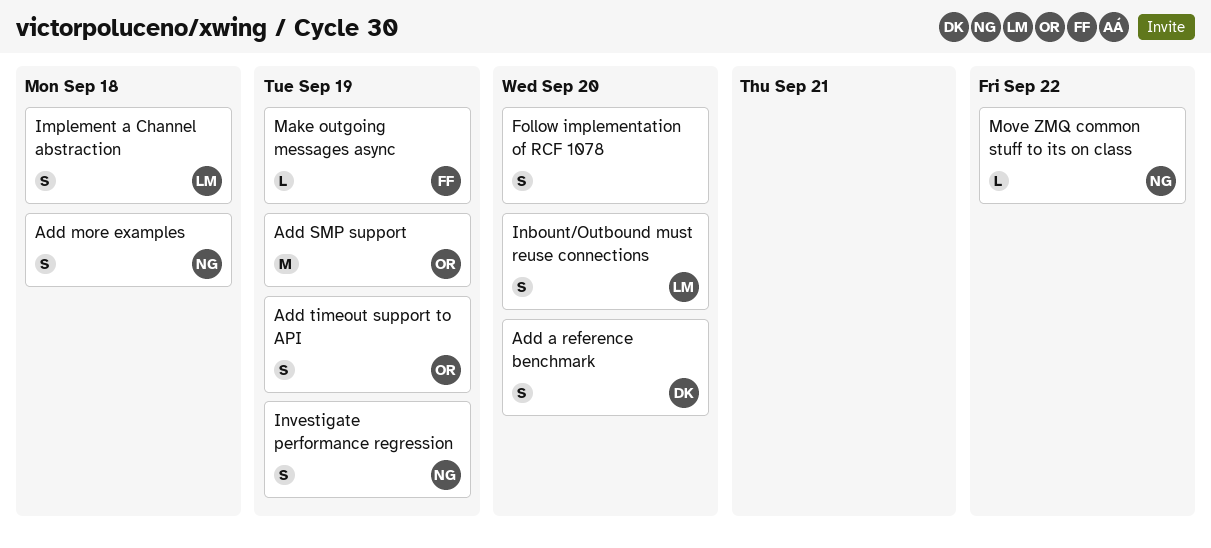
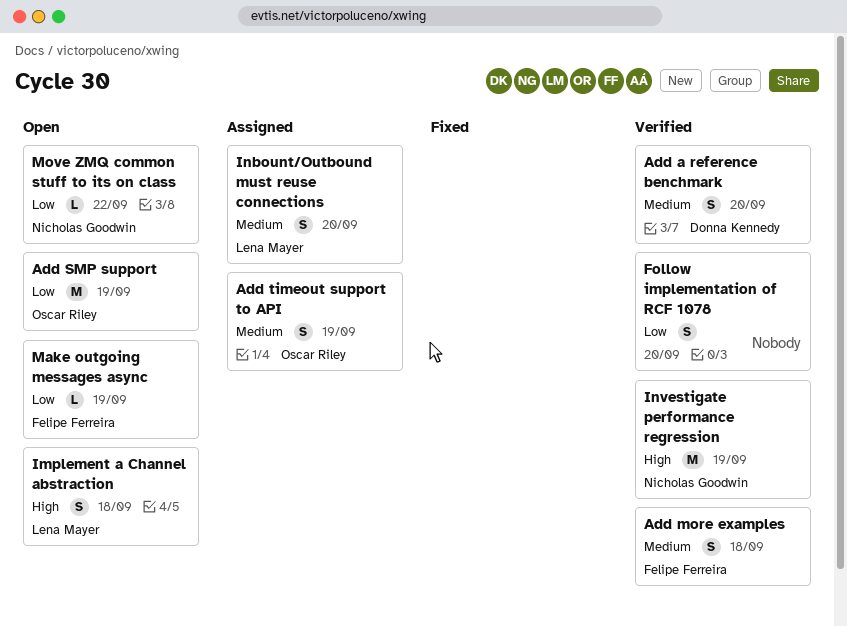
Add more examples, owner: Nicholas Goodwin -> Felipe Ferreira
Investigate performance regression, estimate: S -> M

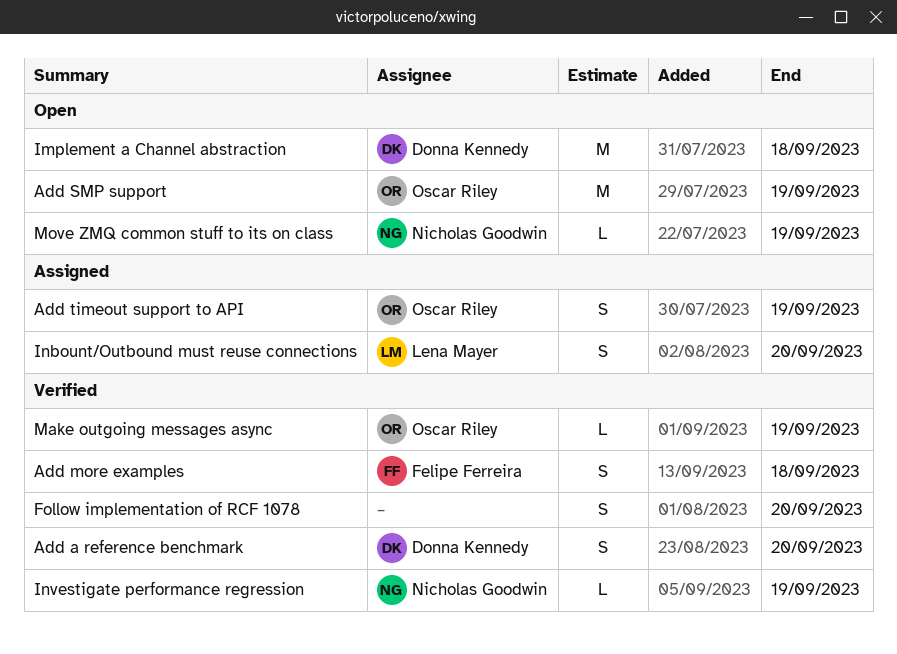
Implement a Channel abstraction, owner: Lena Mayer -> Donna Kennedy
Implement a Channel abstraction, estimate: S -> M
Investigate performance regression, estimate: M -> L
Make outgoing messages async, status: Open -> Verified
Make outgoing messages async, owner: Felipe Ferreira -> Oscar Riley
Move ZMQ common stuff to its on class, due: Sep 22 -> Sep 19

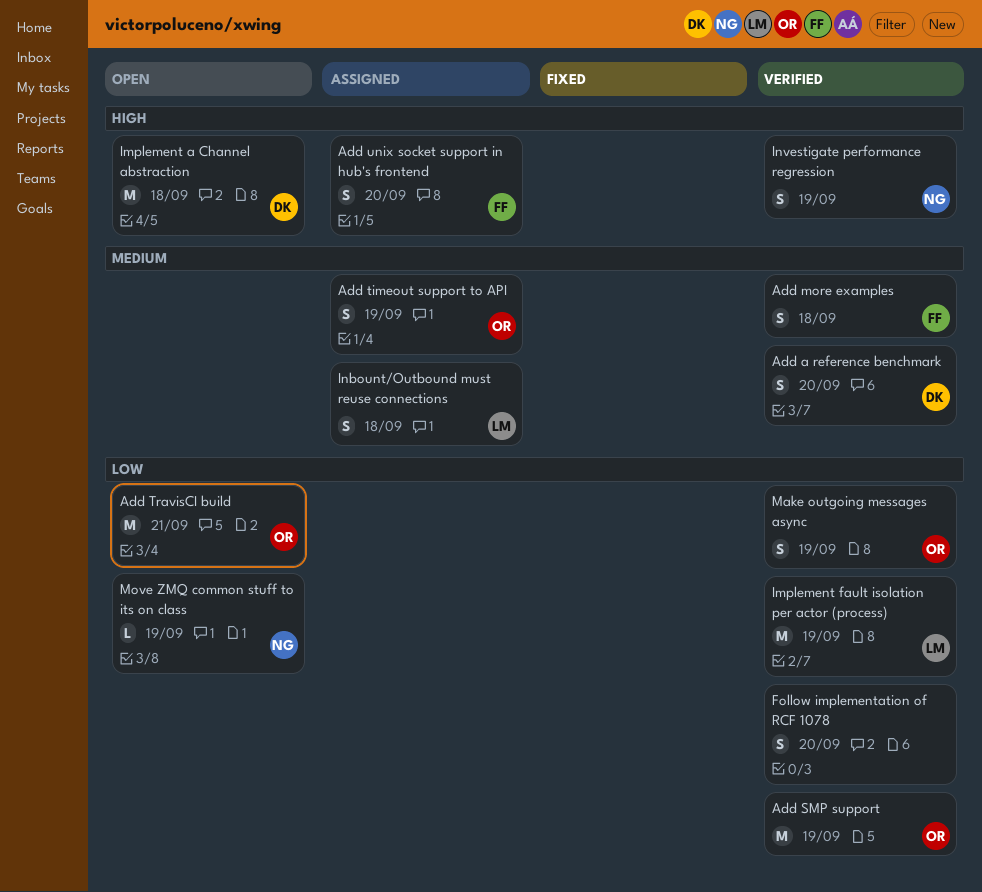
Add SMP support, status: Open -> Verified
Add TravisCI build: none -> present
Add unix socket support in hub's frontend: none -> present
Implement fault isolation per actor (process): none -> present
Inbount/Outbound must reuse connections, due: Sep 20 -> Sep 18
Investigate performance regression, estimate: L -> S
Make outgoing messages async, estimate: L -> S

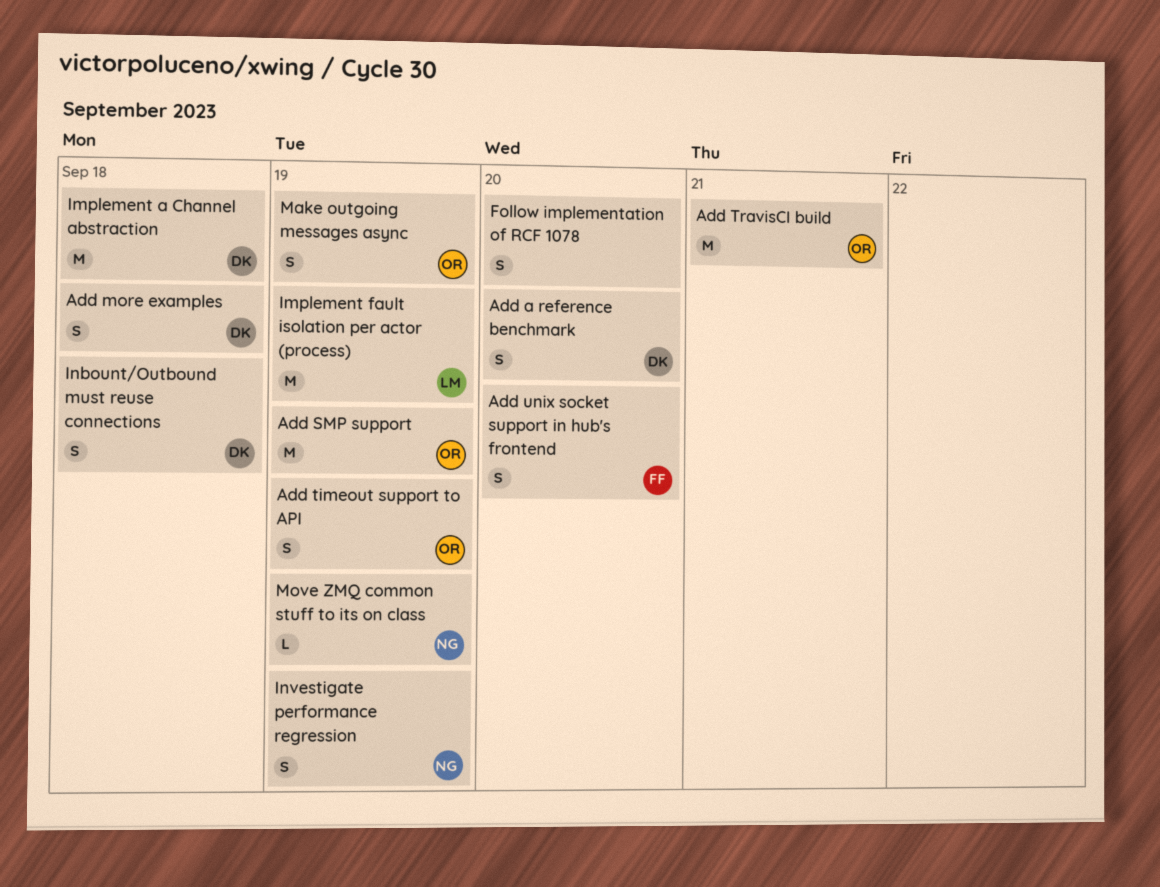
Add more examples, owner: FF -> DK
Inbount/Outbound must reuse connections, owner: LM -> DK

